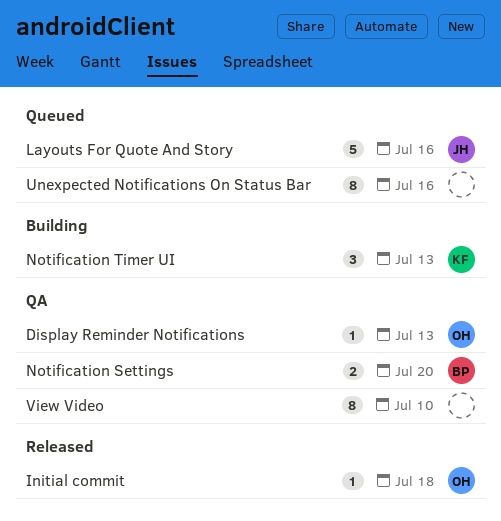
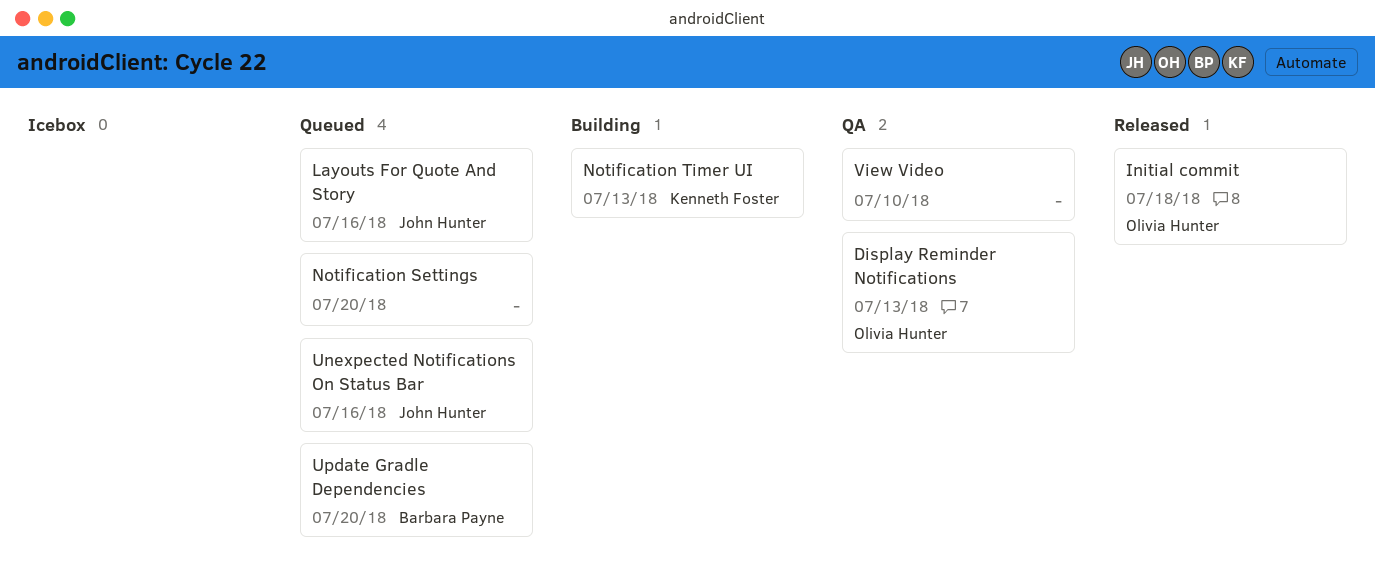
Notification Settings, status: QA -> Queued
Notification Settings, owner: Barbara Payne -> none
Unexpected Notifications On Status Bar, owner: none -> John Hunter
Update Gradle Dependencies: none -> present

